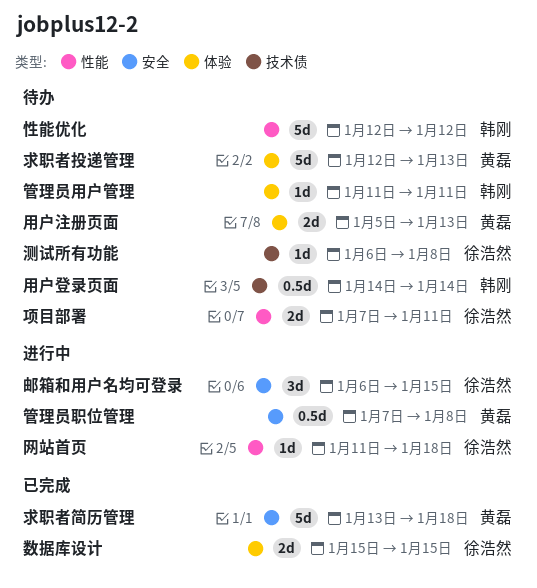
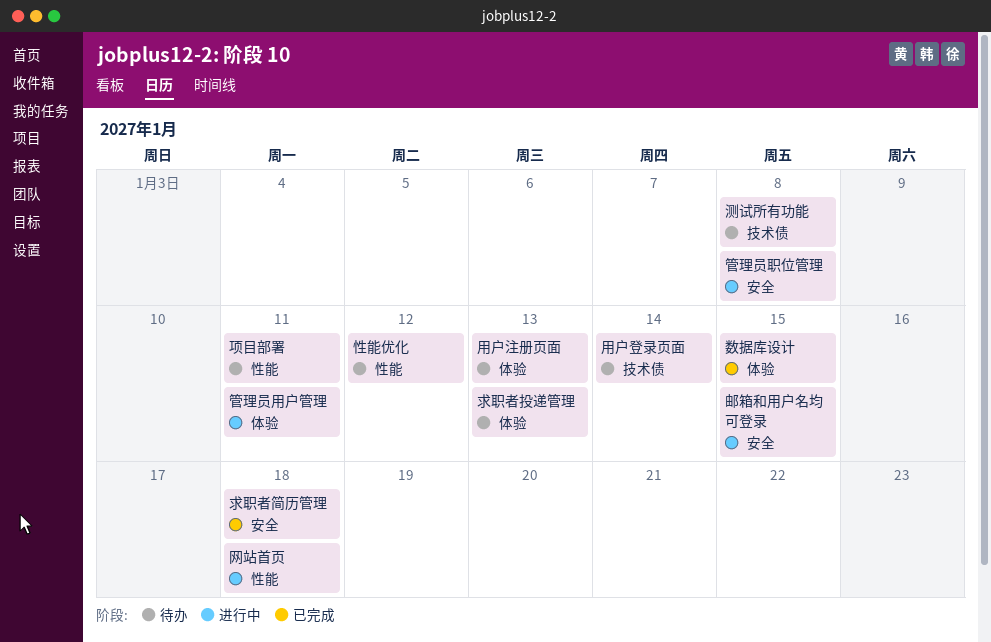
管理员用户管理, status: 待办 -> 进行中

